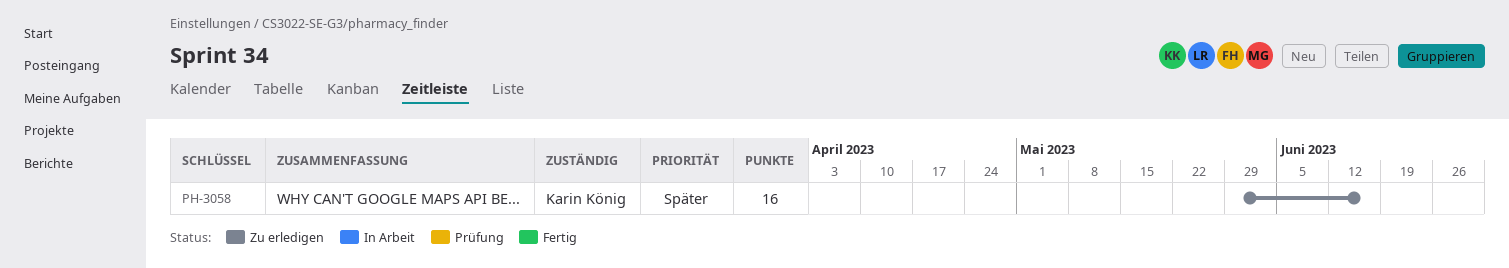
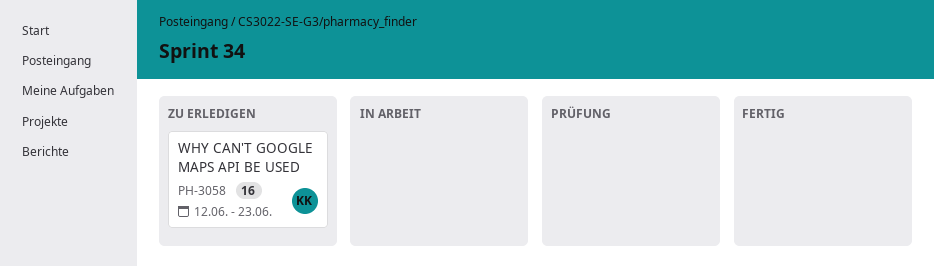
PH-3058, start: May 29 -> Jun 12
PH-3058, due: Jun 16 -> Jun 23

